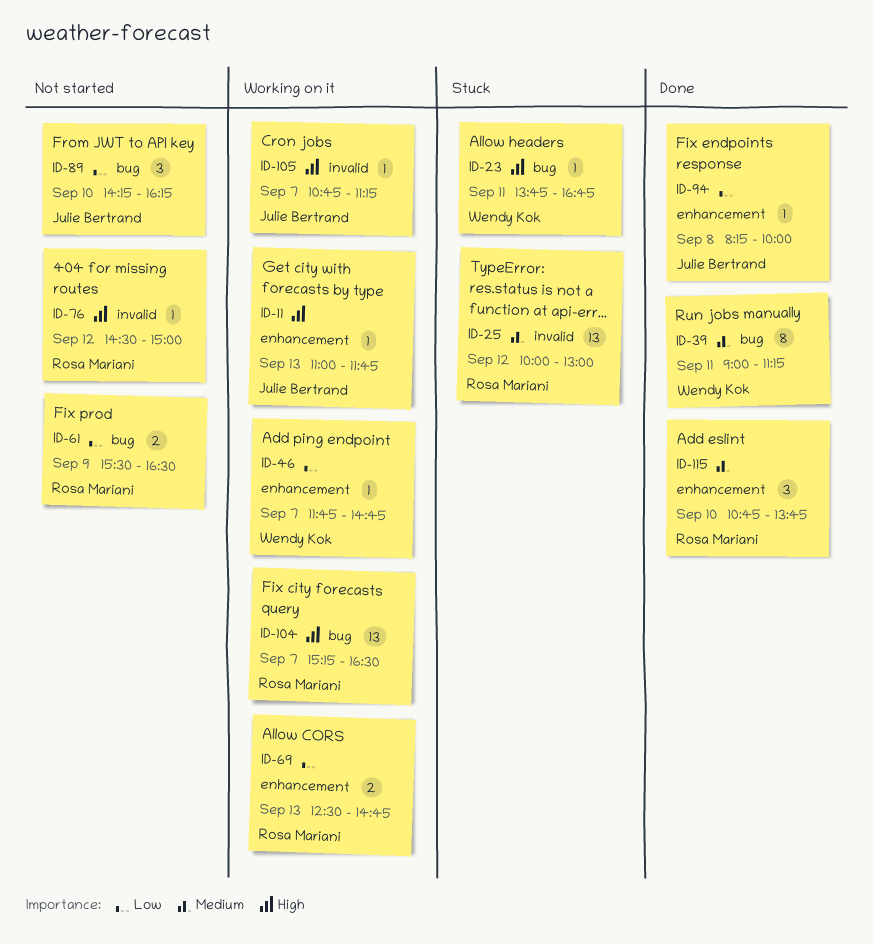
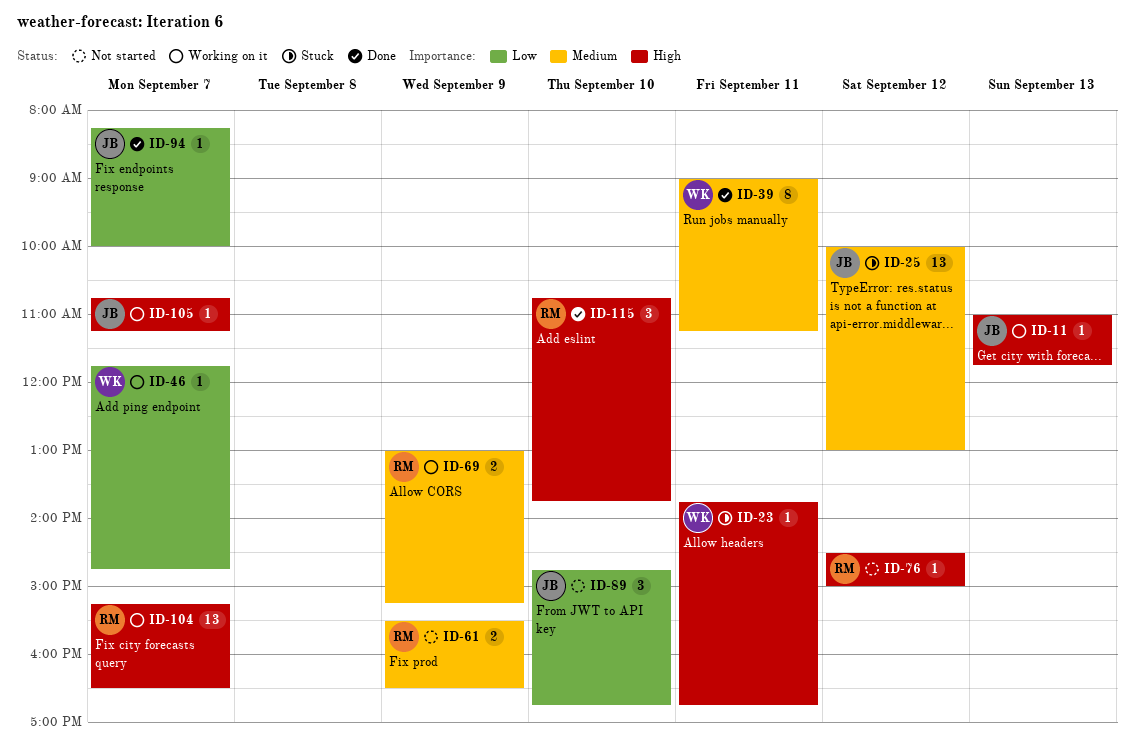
ID-25, owner: Rosa Mariani -> Julie Bertrand
ID-61, priority: Low -> Medium
ID-69, priority: Low -> Medium
ID-69, day: Sep 13 -> Sep 9
ID-69, begins: 12:30 -> 13:00
ID-69, ends: 14:45 -> 15:15
ID-89, begins: 14:15 -> 14:45
ID-89, ends: 16:15 -> 16:45
ID-94, day: Sep 8 -> Sep 7
ID-115, priority: Medium -> High

